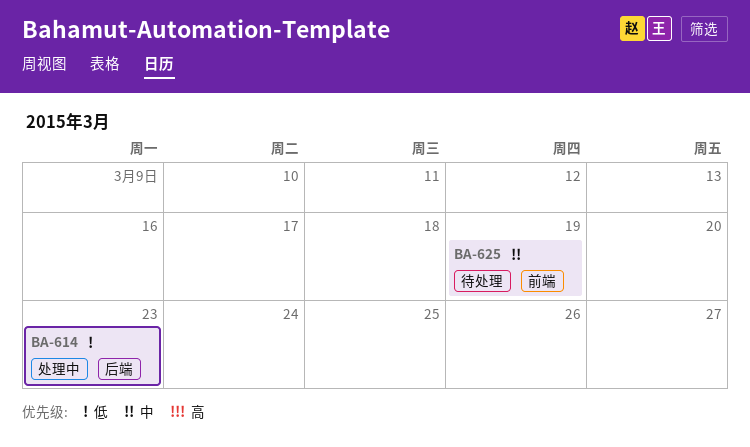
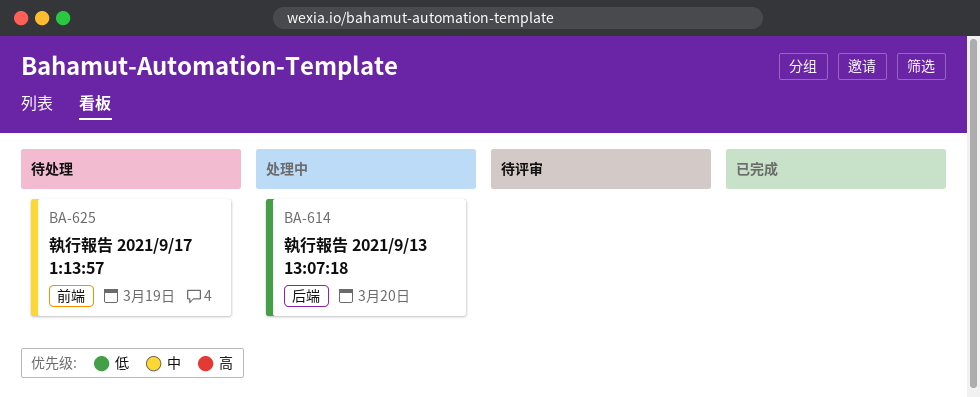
BA-614, due: Mar 23 -> Mar 20

